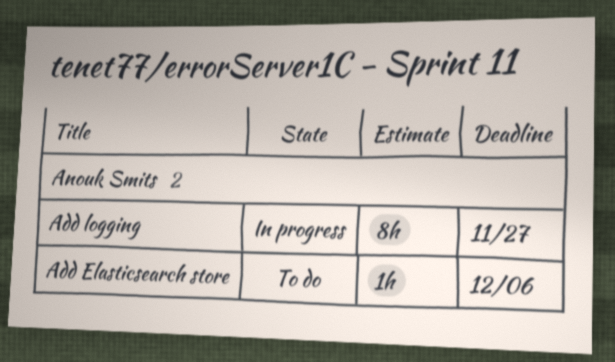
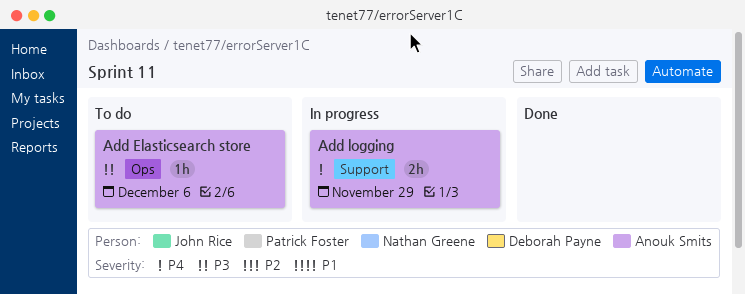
Add logging, estimate: 8h -> 2h
Add logging, due: Nov 27 -> Nov 29

